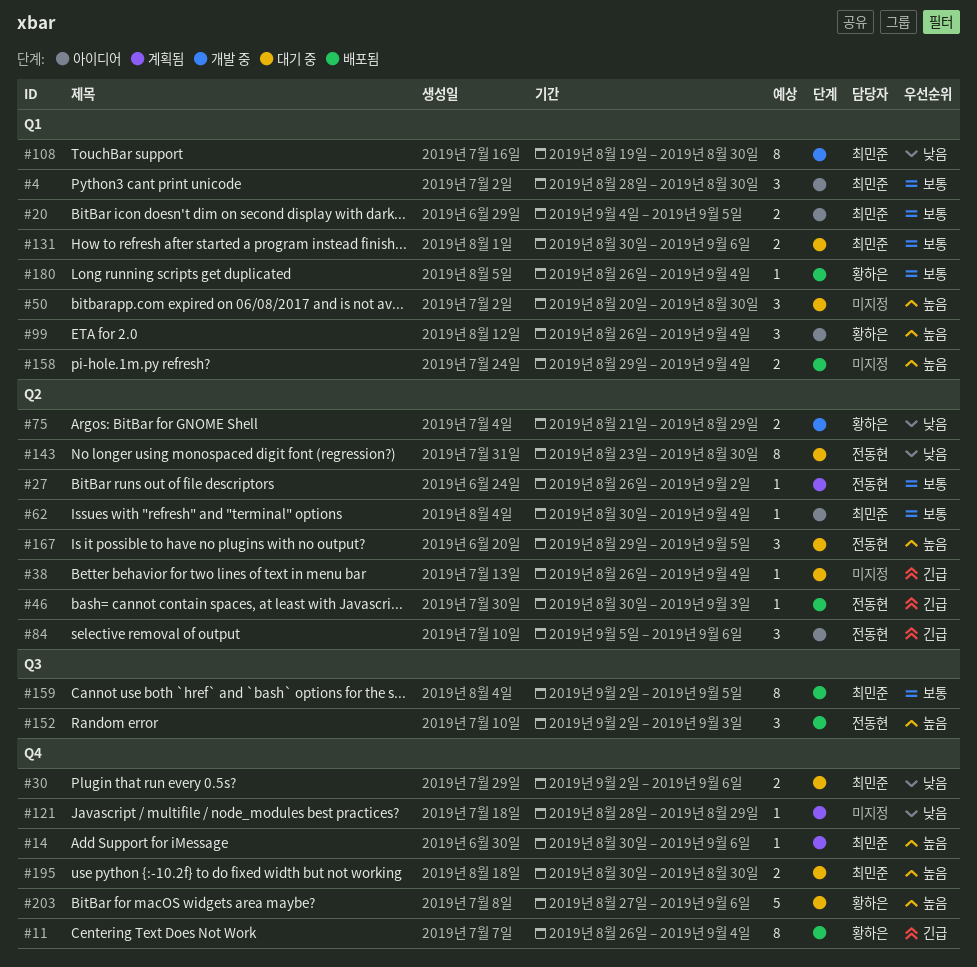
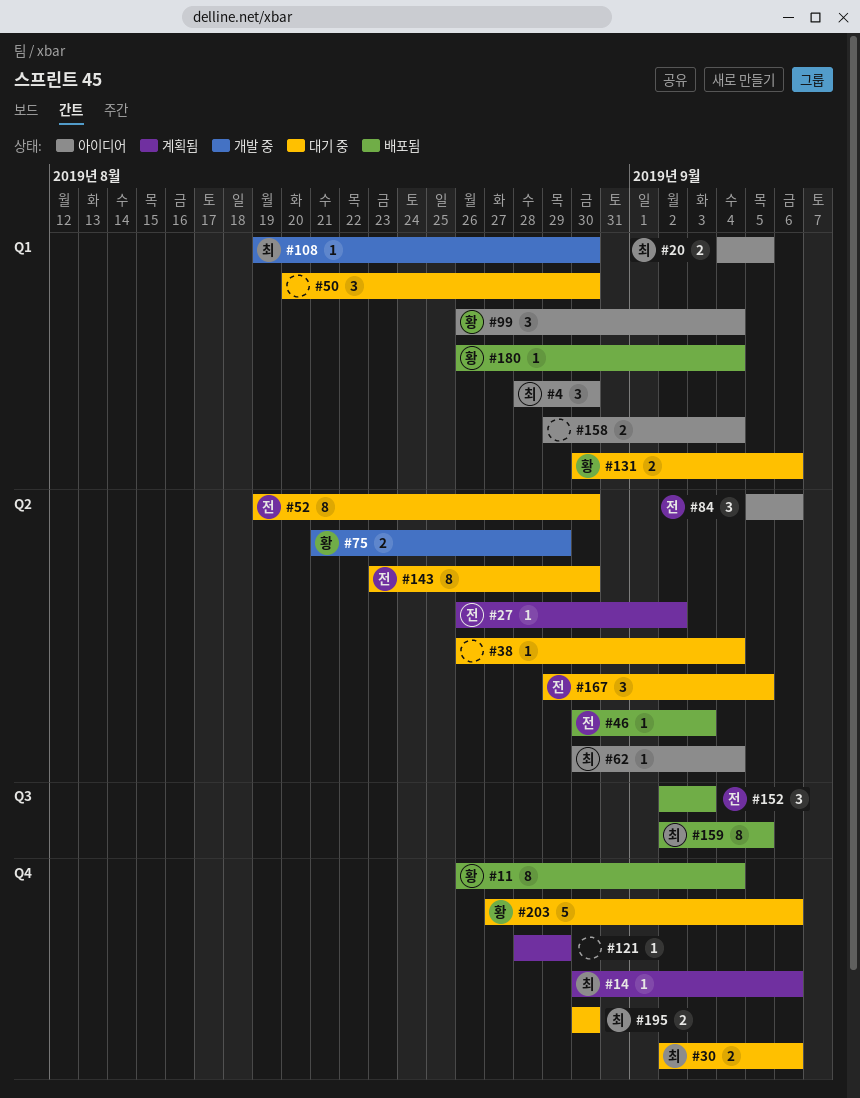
#52: none -> present
#108, estimate: 8 -> 1
#131, owner: 최민준 -> 황하은
#158, status: 배포됨 -> 아이디어

